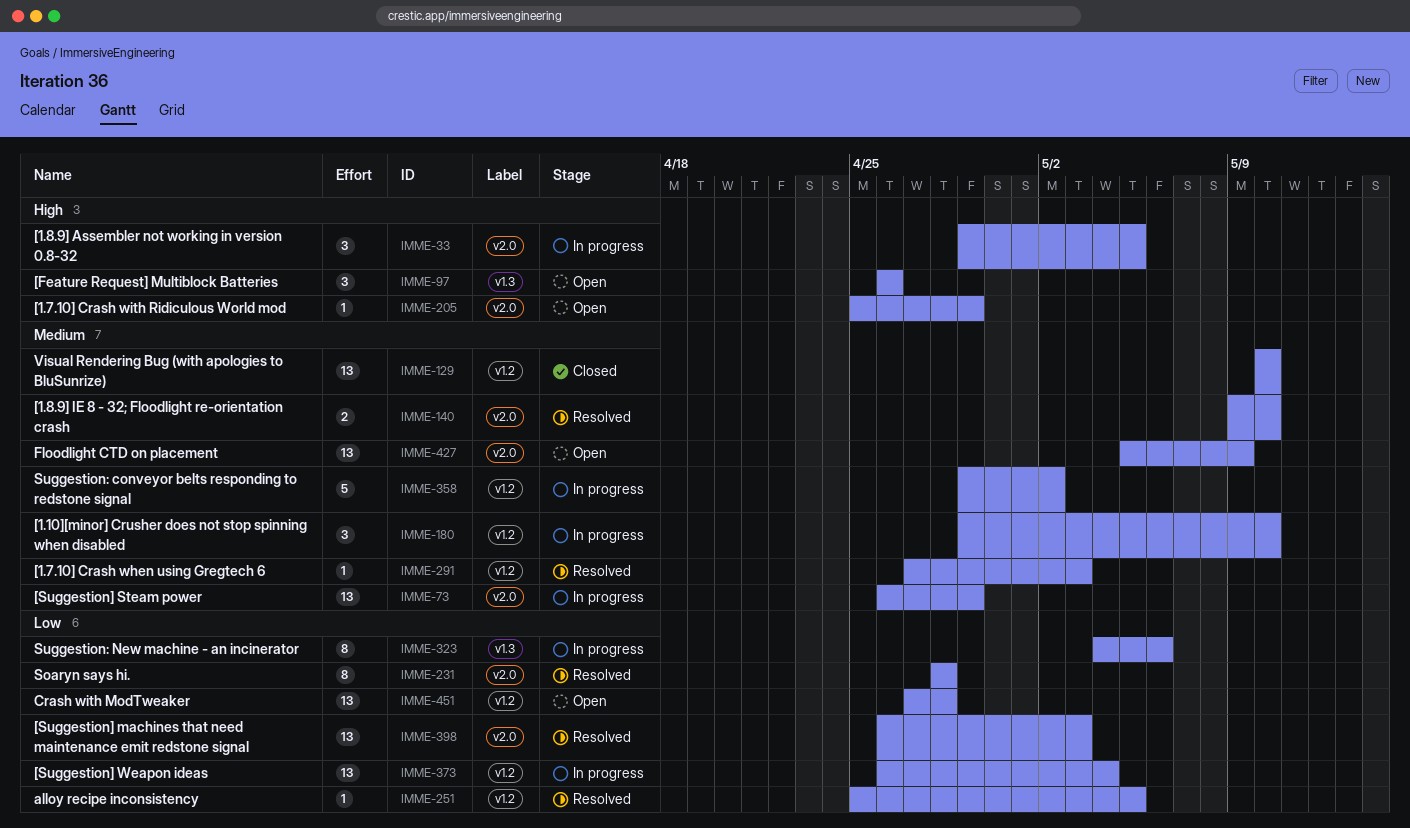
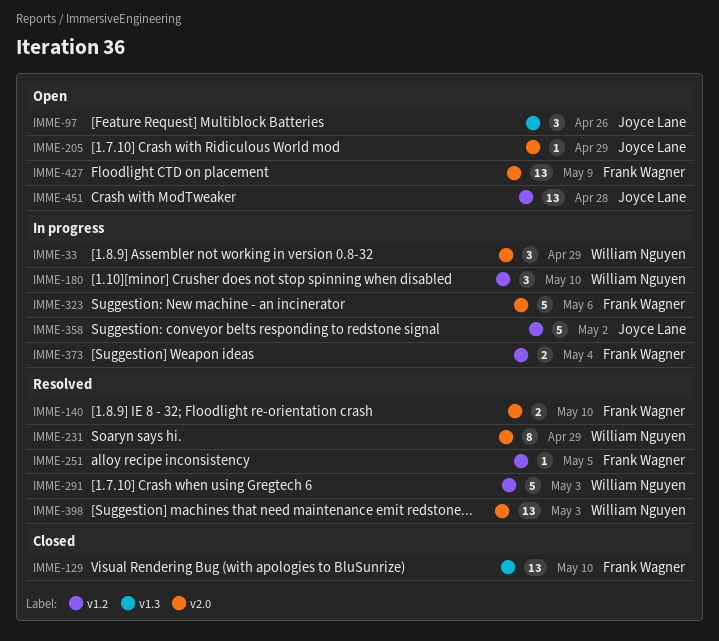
IMME-33, due: May 5 -> Apr 29
IMME-73: present -> none
IMME-129, label: v1.2 -> v1.3
IMME-231, due: Apr 28 -> Apr 29
IMME-291, estimate: 1 -> 5
IMME-323, label: v1.3 -> v2.0
IMME-323, estimate: 8 -> 5
IMME-373, estimate: 13 -> 2

